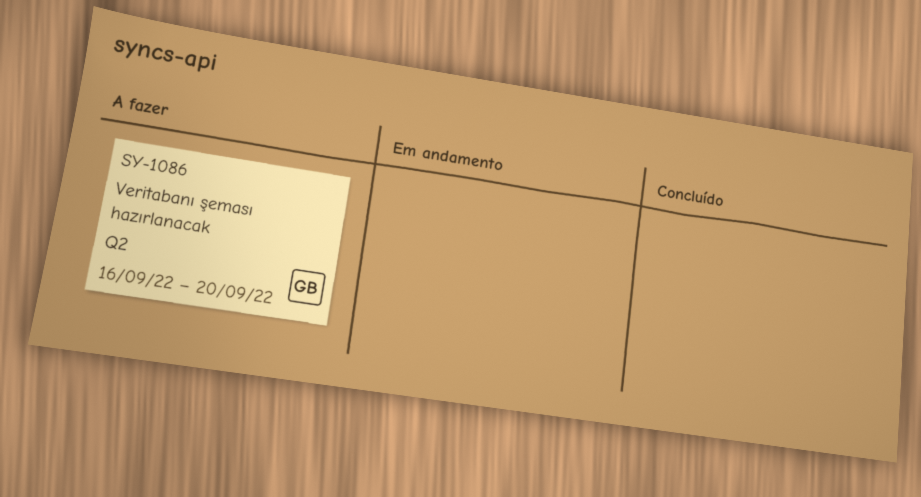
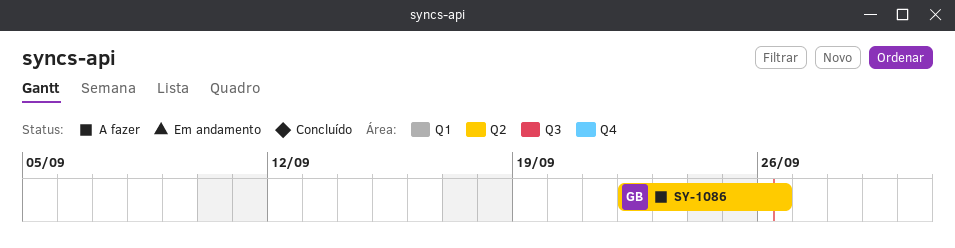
SY-1086, start: Sep 16 -> Sep 22
SY-1086, due: Sep 20 -> Sep 26

